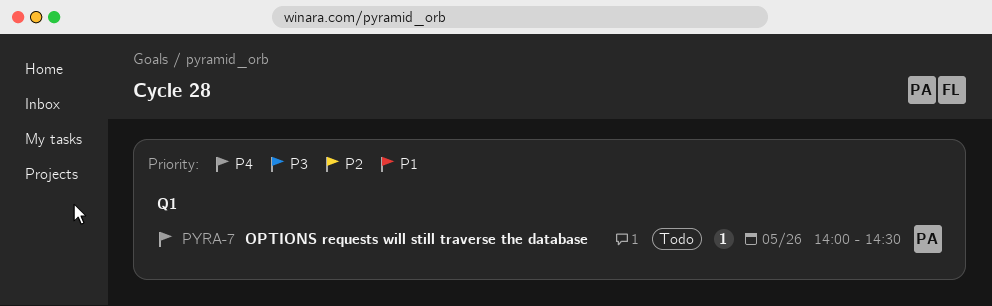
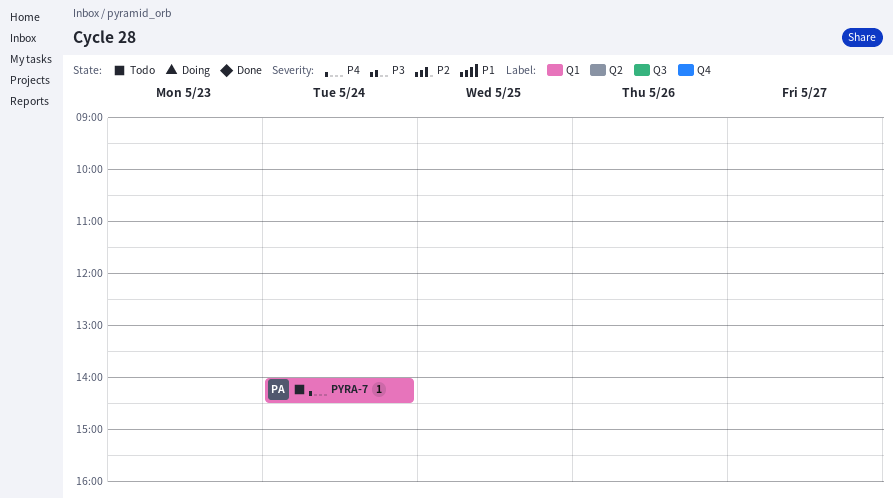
PYRA-7, day: May 26 -> May 24

